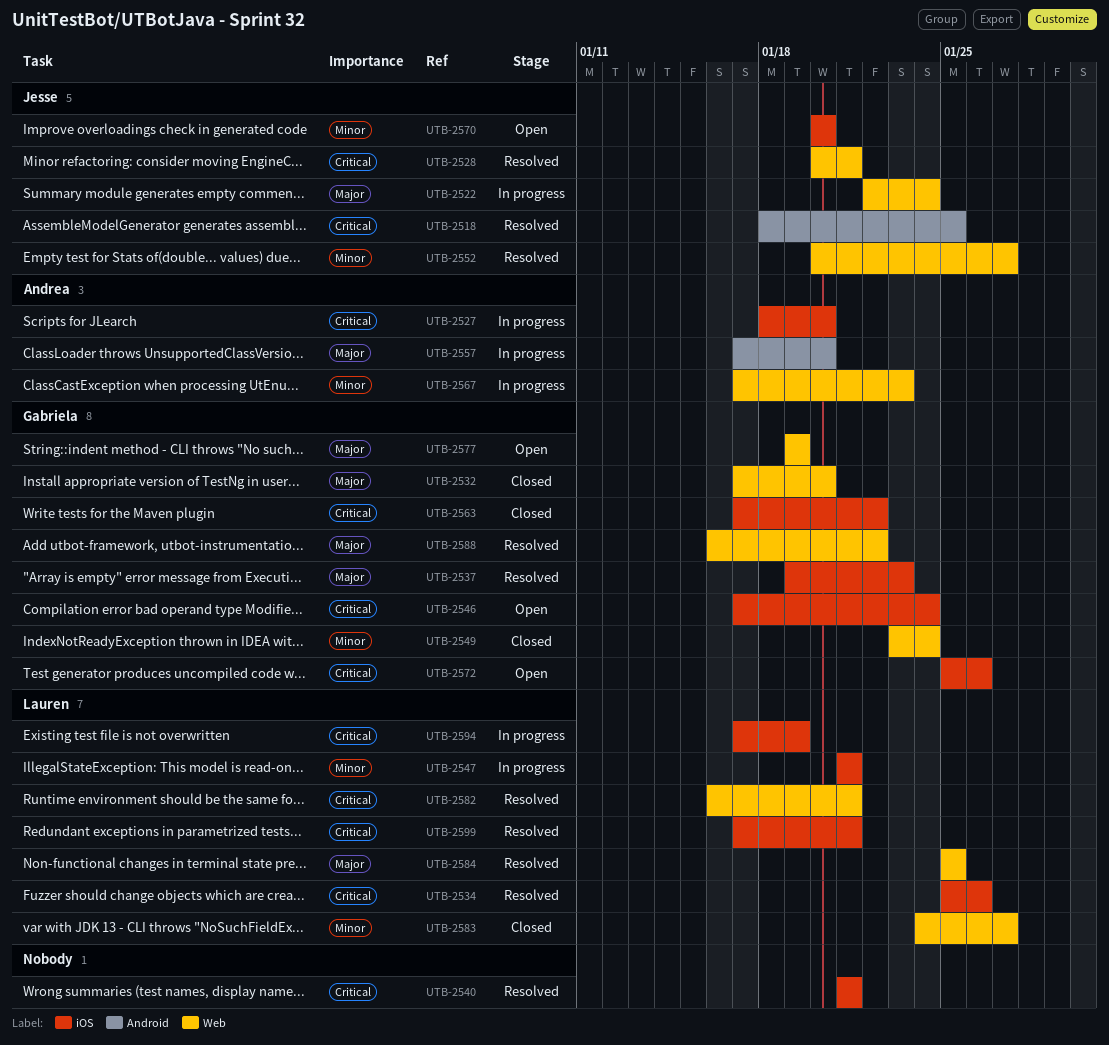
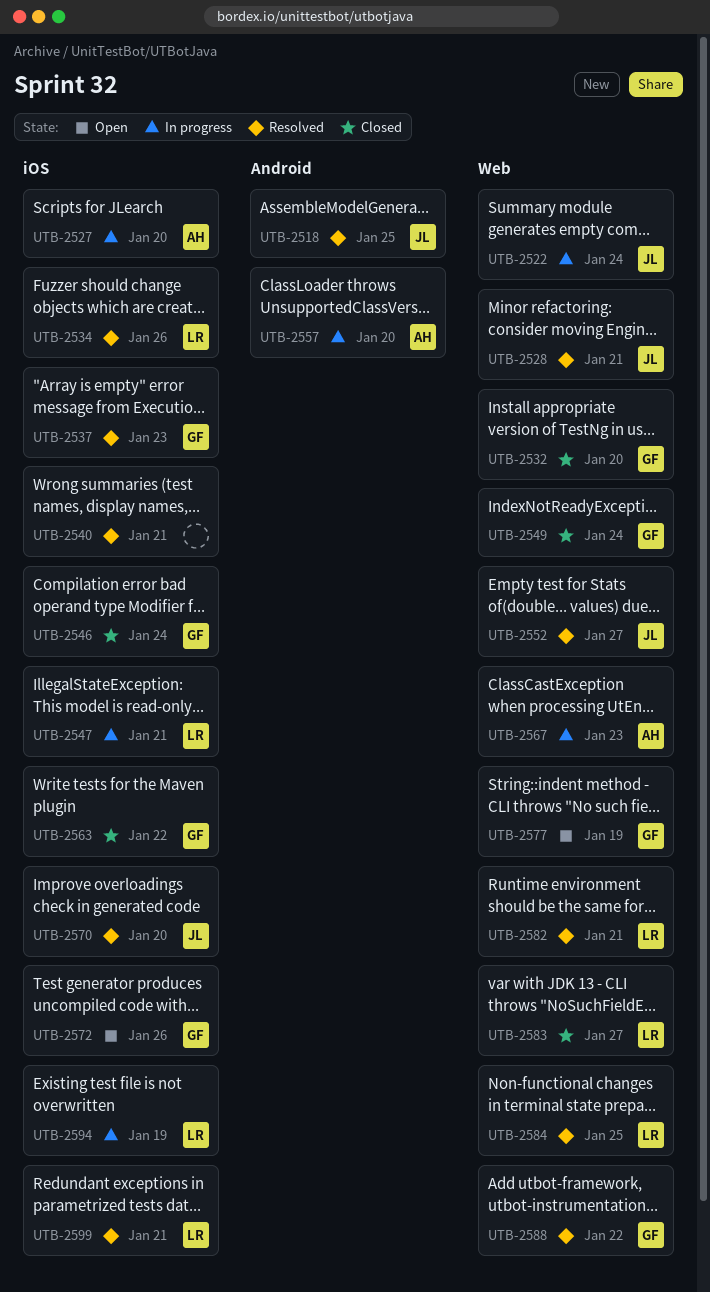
UTB-2546, status: Open -> Closed
UTB-2570, status: Open -> Resolved

